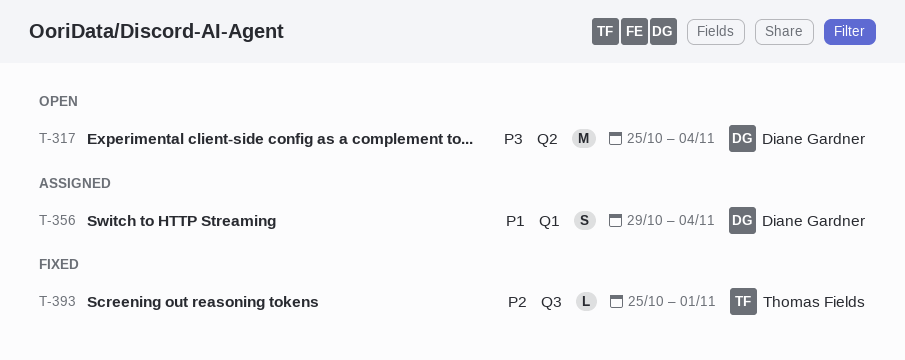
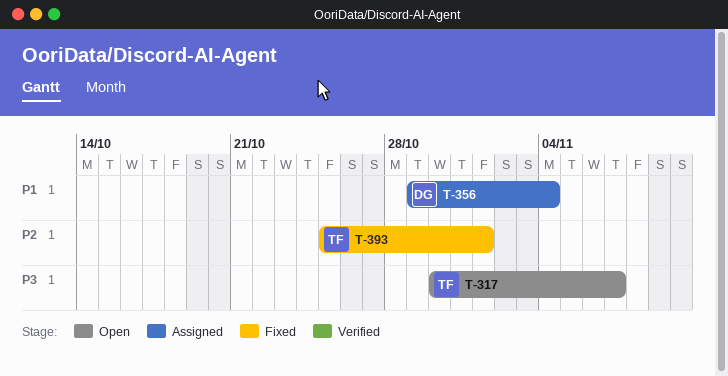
T-317, owner: Diane Gardner -> Thomas Fields
T-317, start: Oct 25 -> Oct 30
T-317, due: Nov 4 -> Nov 7

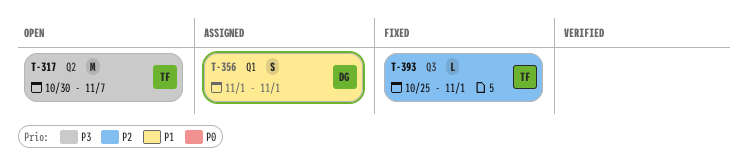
T-356, start: Oct 29 -> Nov 1
T-356, due: Nov 4 -> Nov 1

